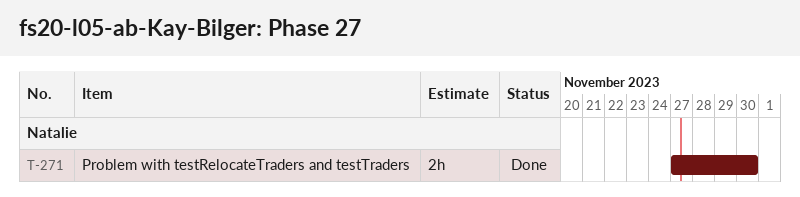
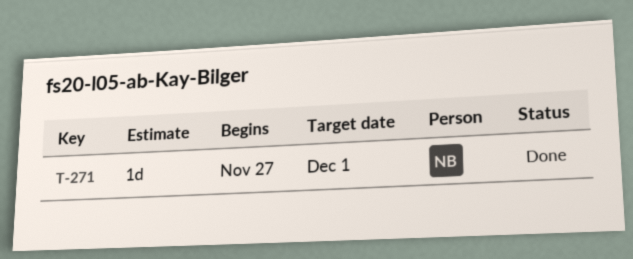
T-271, estimate: 2h -> 1d
T-271, due: Nov 30 -> Dec 1

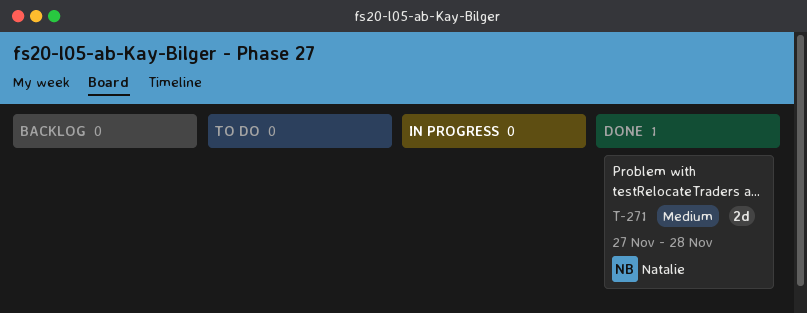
T-271, estimate: 1d -> 2d
T-271, due: Dec 1 -> Nov 28

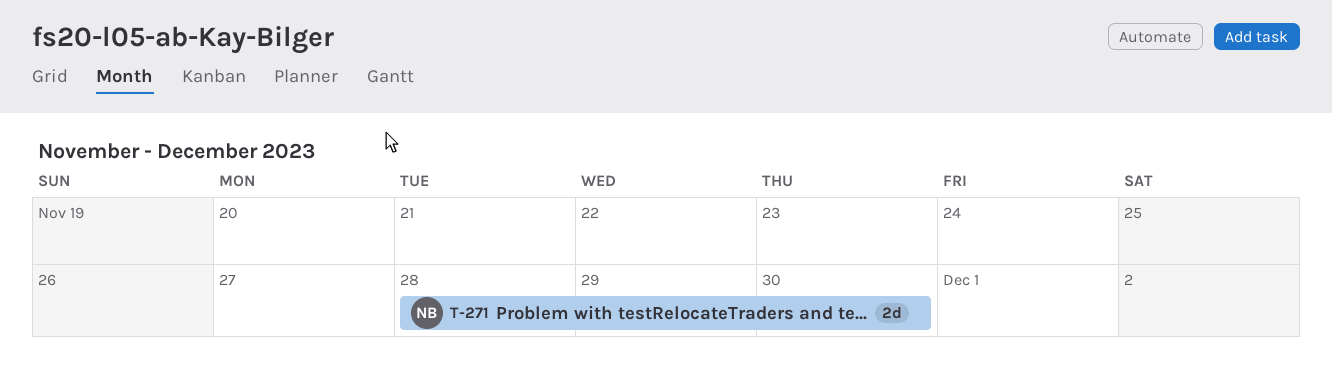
T-271, start: Nov 27 -> Nov 28
T-271, due: Nov 28 -> Nov 30

